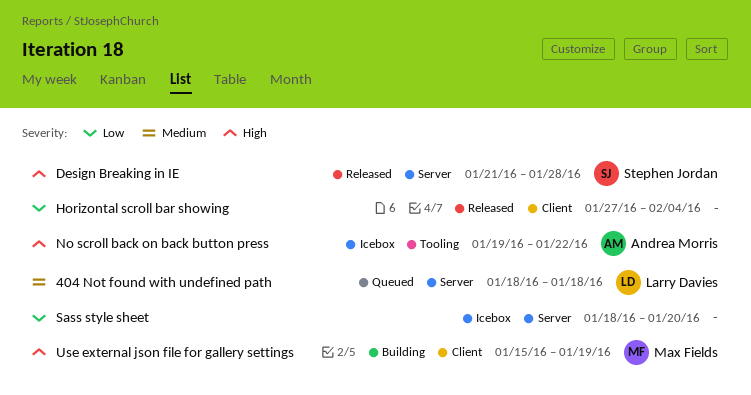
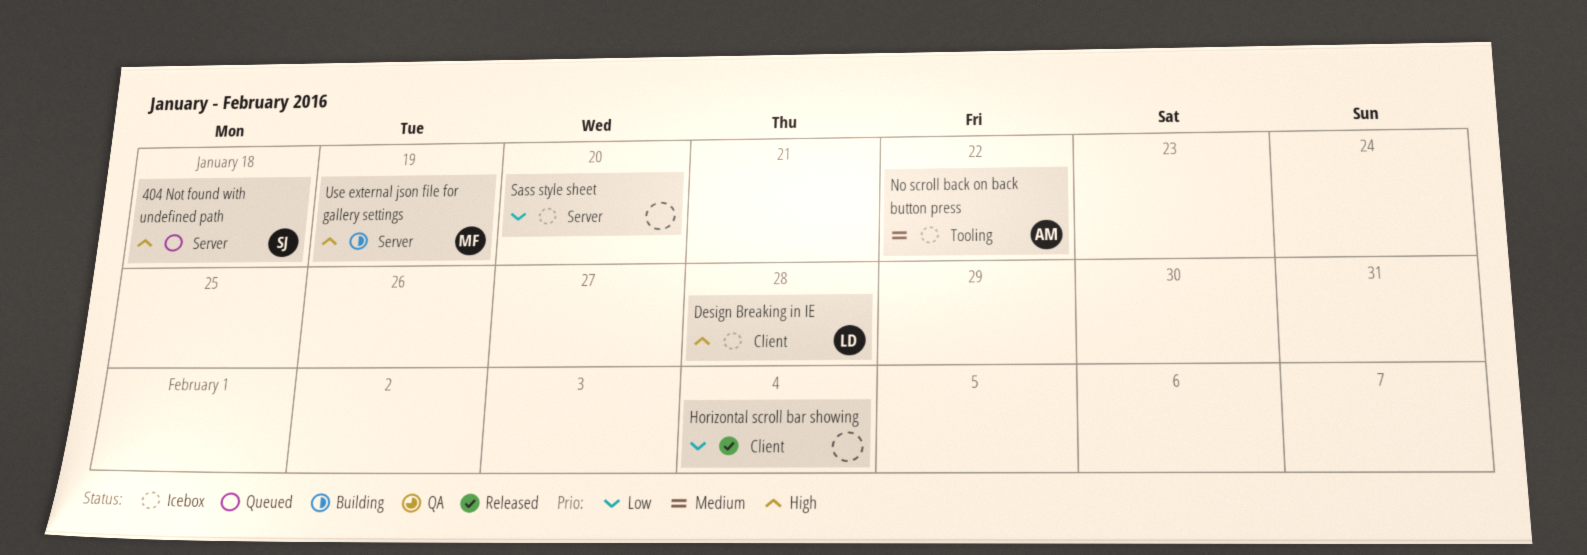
404 Not found with undefined path, owner: Larry Davies -> Stephen Jordan
404 Not found with undefined path, priority: Medium -> High
Design Breaking in IE, status: Released -> Icebox
Design Breaking in IE, owner: Stephen Jordan -> Larry Davies
Design Breaking in IE, label: Server -> Client
No scroll back on back button press, priority: High -> Medium
Use external json file for gallery settings, label: Client -> Server

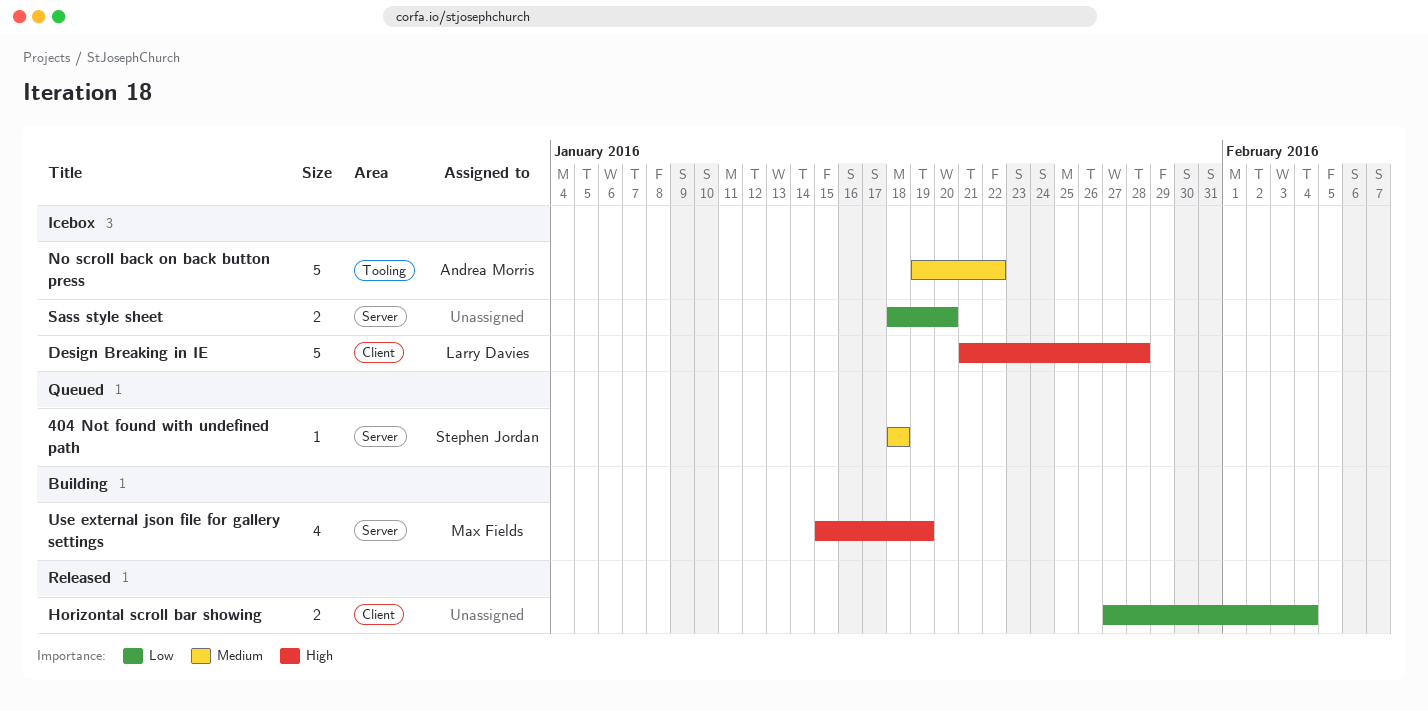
404 Not found with undefined path, priority: High -> Medium

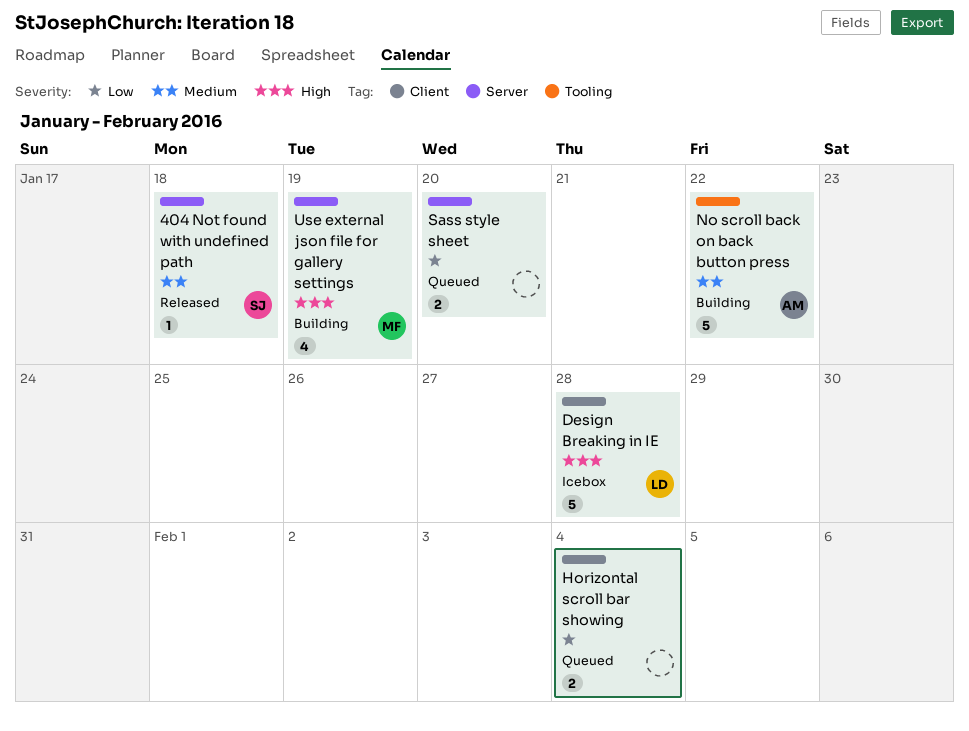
404 Not found with undefined path, status: Queued -> Released
Horizontal scroll bar showing, status: Released -> Queued
No scroll back on back button press, status: Icebox -> Building
Sass style sheet, status: Icebox -> Queued

